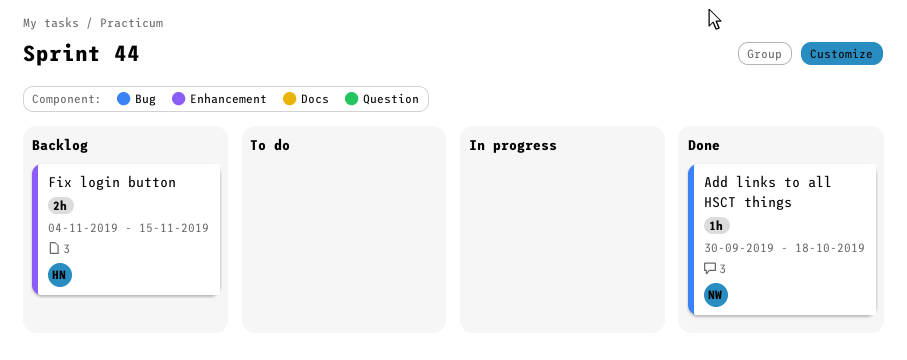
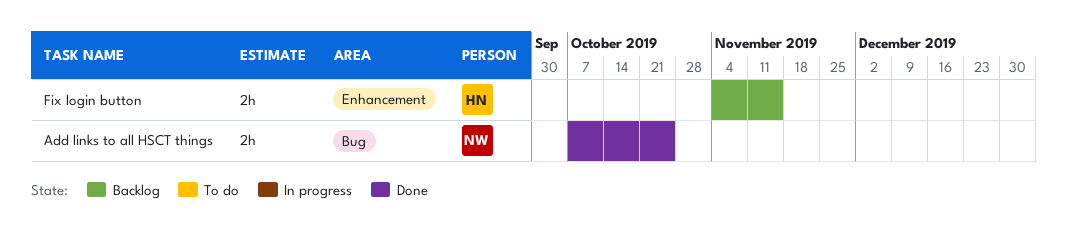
Add links to all HSCT things, estimate: 1h -> 2h
Add links to all HSCT things, start: Sep 30 -> Oct 7
Add links to all HSCT things, due: Oct 18 -> Oct 25

